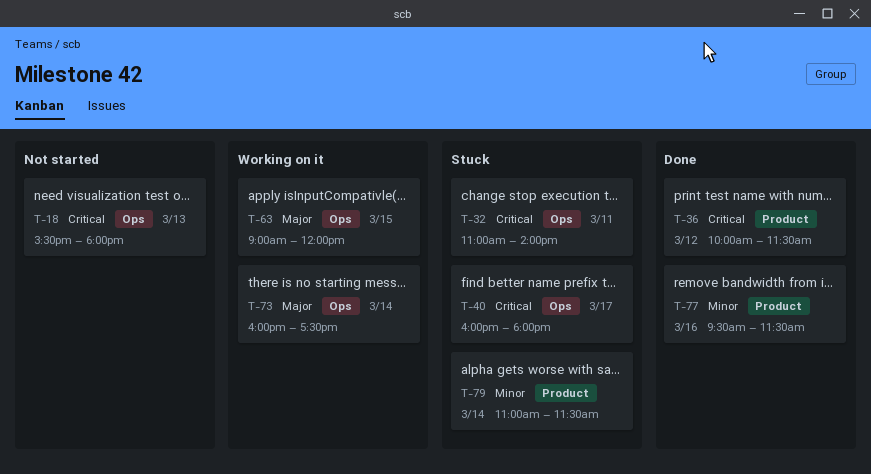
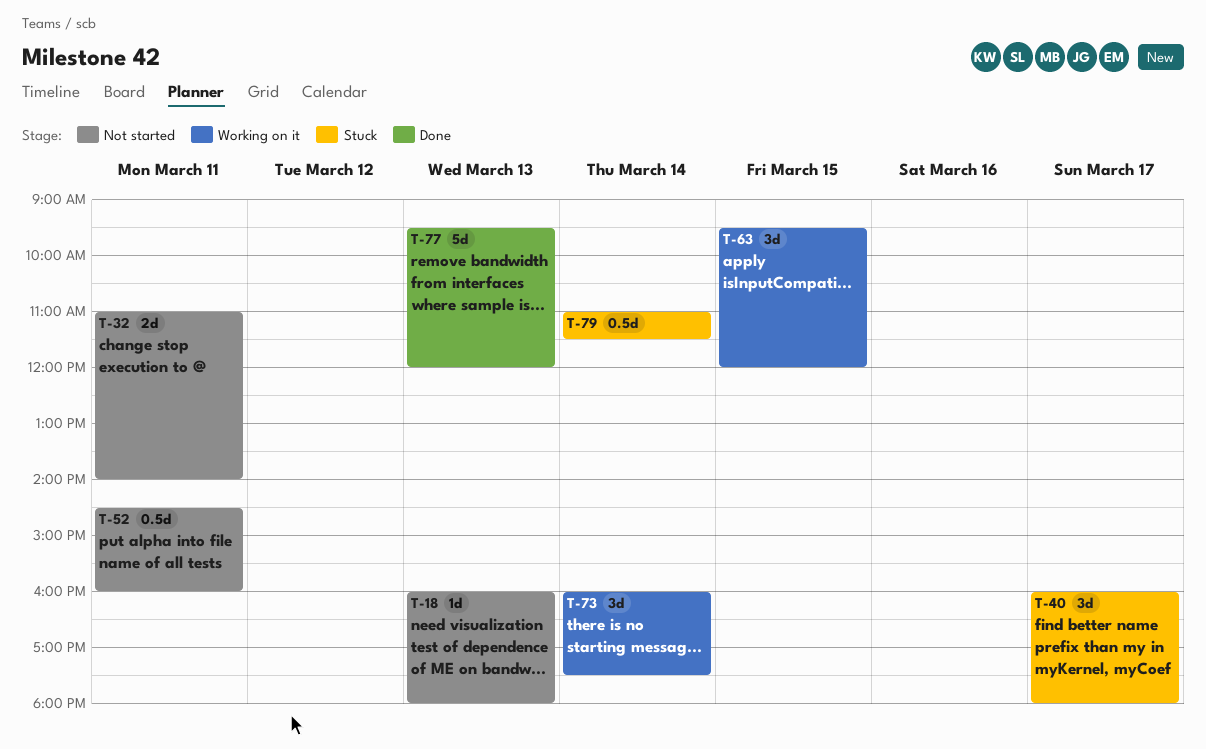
T-18, begins: 15:30 -> 16:00
T-32, status: Stuck -> Not started
T-36: present -> none
T-52: none -> present
T-63, begins: 09:00 -> 09:30
T-77, day: Mar 16 -> Mar 13
T-77, ends: 11:30 -> 12:00

